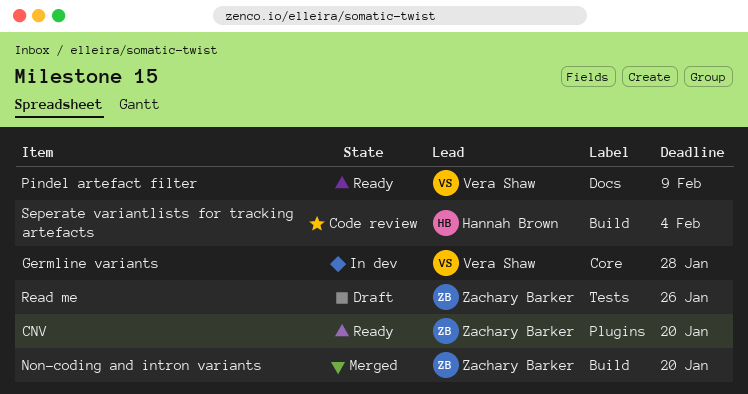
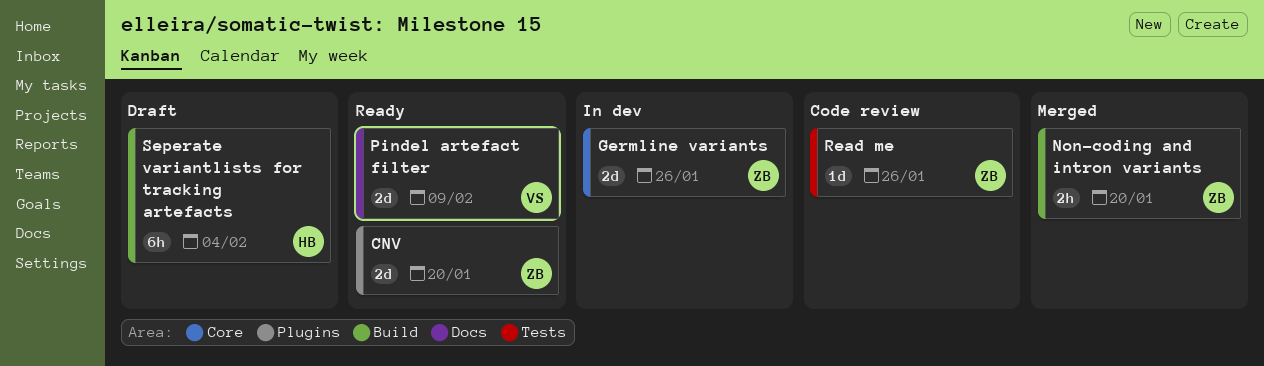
Germline variants, owner: Vera Shaw -> Zachary Barker
Germline variants, due: Jan 28 -> Jan 26
Read me, status: Draft -> Code review
Seperate variantlists for tracking artefacts, status: Code review -> Draft

